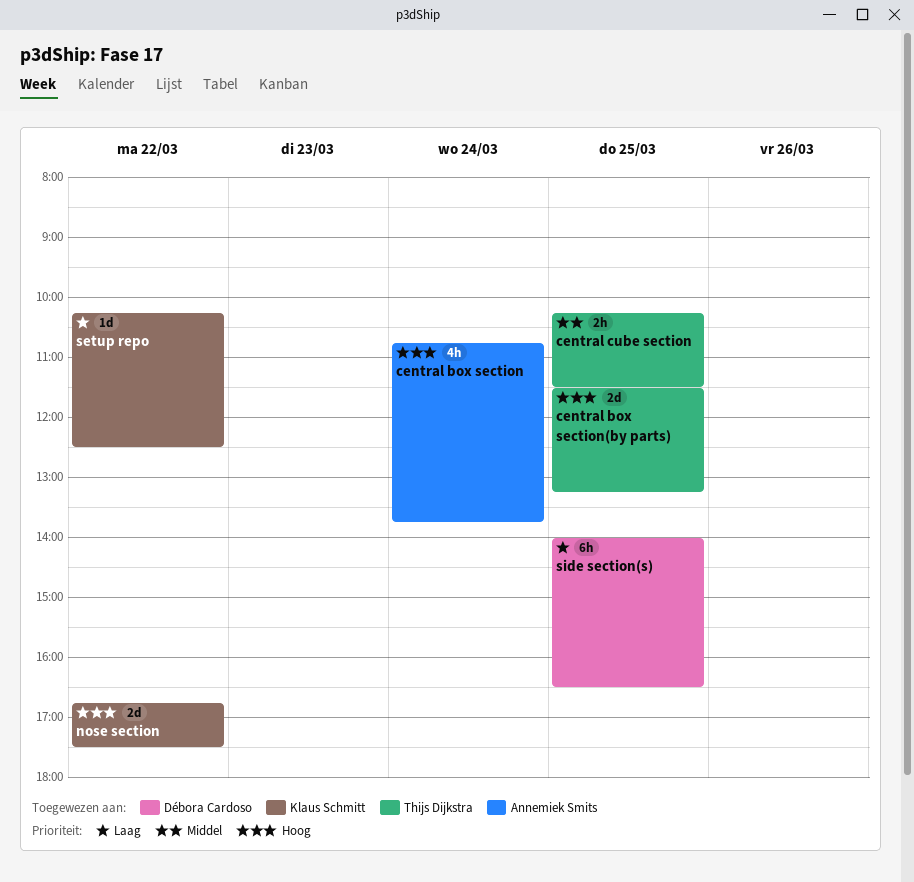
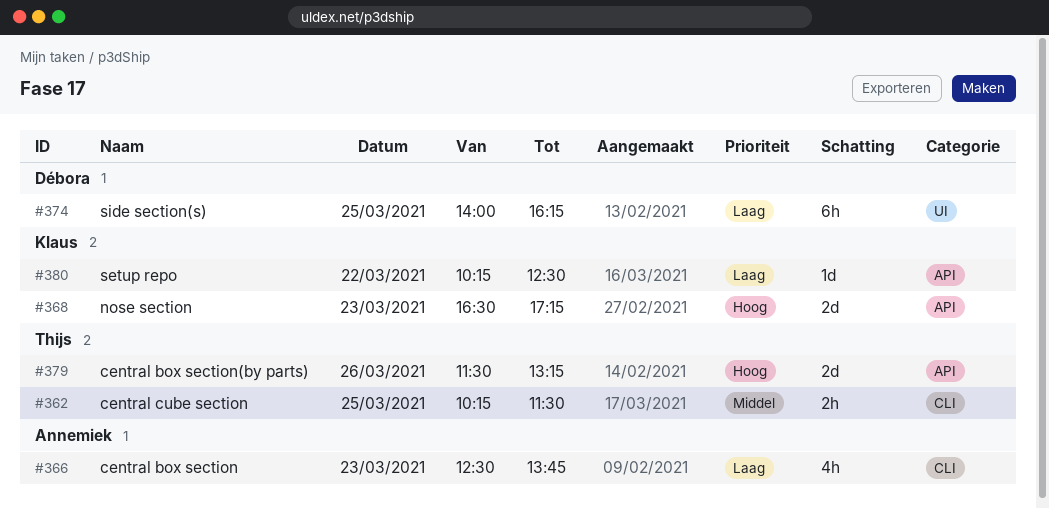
central box section, priority: Hoog -> Laag
central box section, day: Mar 24 -> Mar 23
central box section, begins: 10:45 -> 12:30
central box section(by parts), day: Mar 25 -> Mar 26
nose section, day: Mar 22 -> Mar 23
nose section, begins: 16:45 -> 16:30
nose section, ends: 17:30 -> 17:15
side section(s), ends: 16:30 -> 16:15

